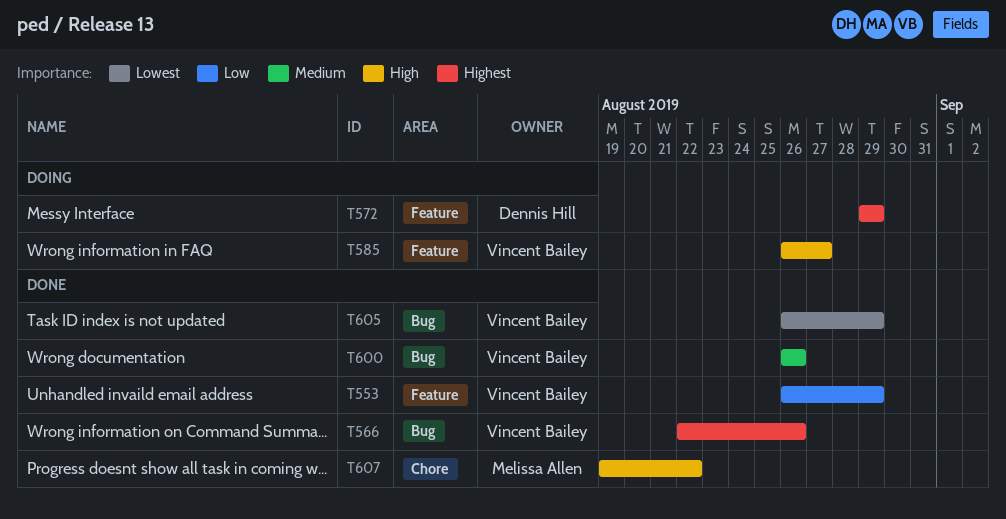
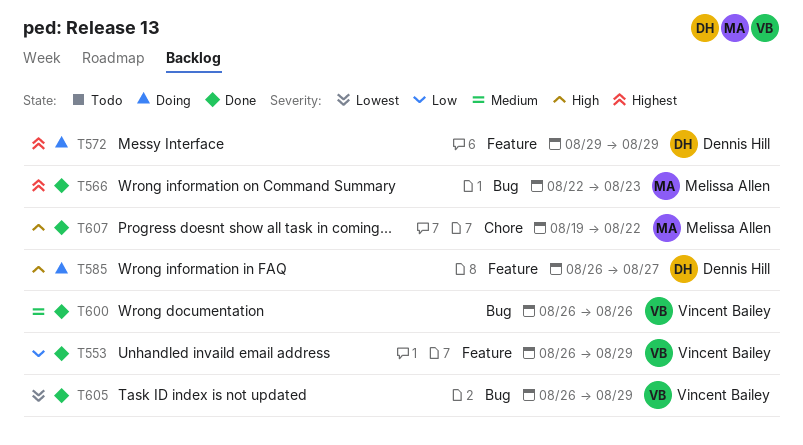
T566, owner: Vincent Bailey -> Melissa Allen
T566, due: Aug 26 -> Aug 23
T585, owner: Vincent Bailey -> Dennis Hill

